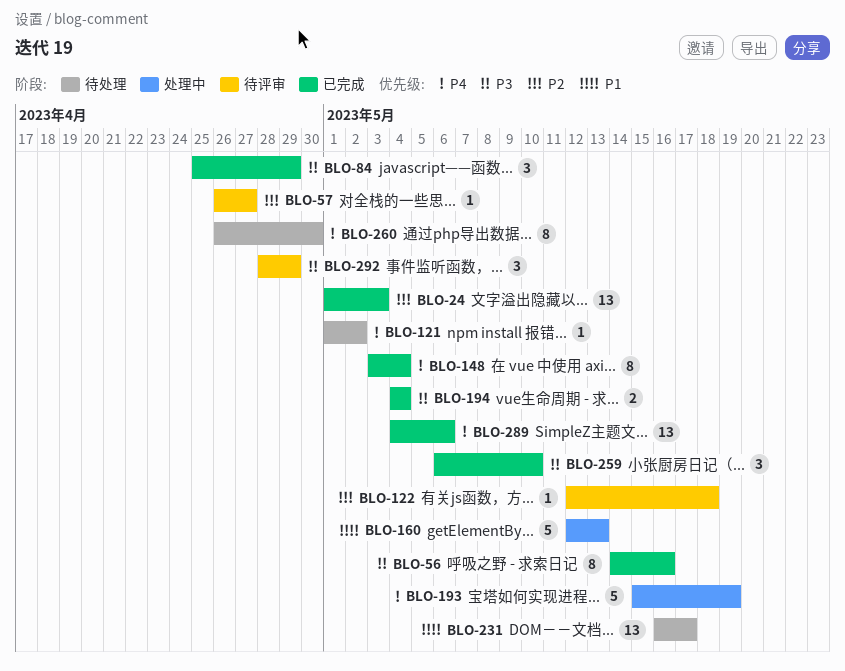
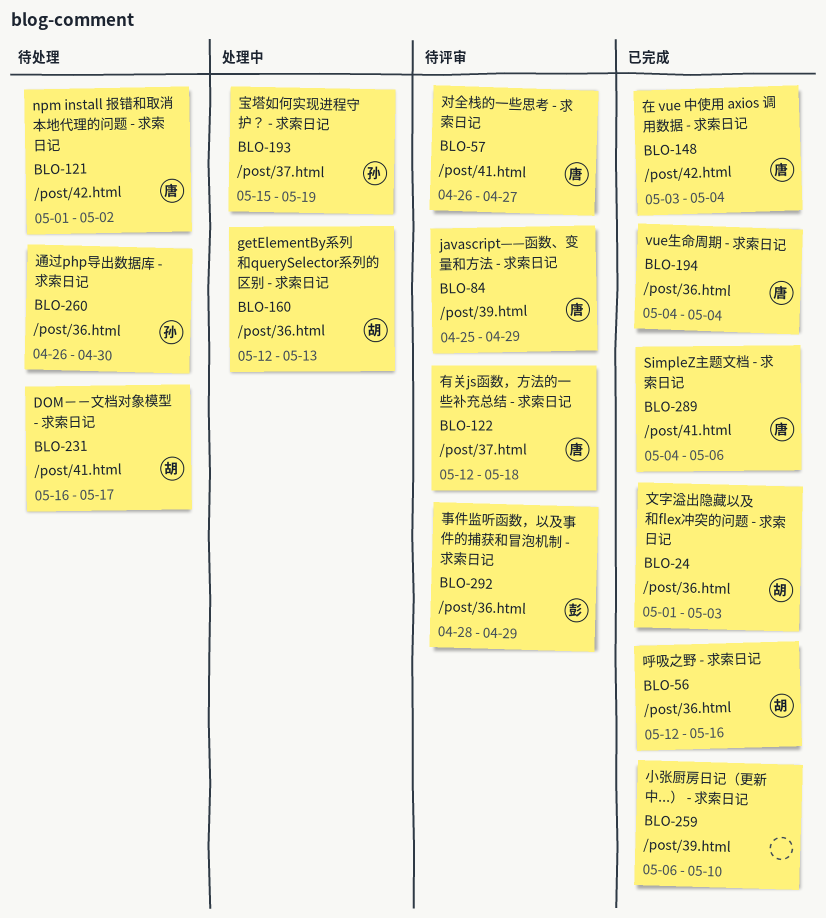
BLO-56, start: May 14 -> May 12
BLO-84, status: 已完成 -> 待评审

